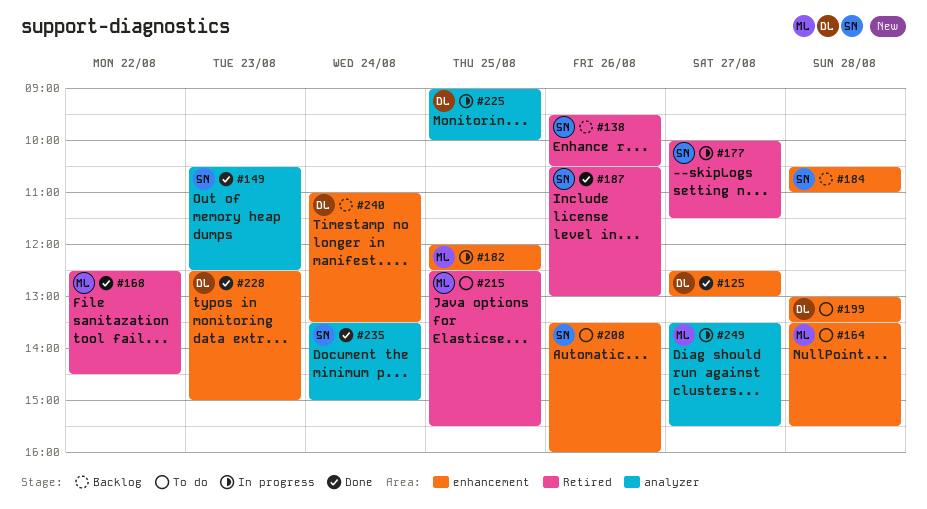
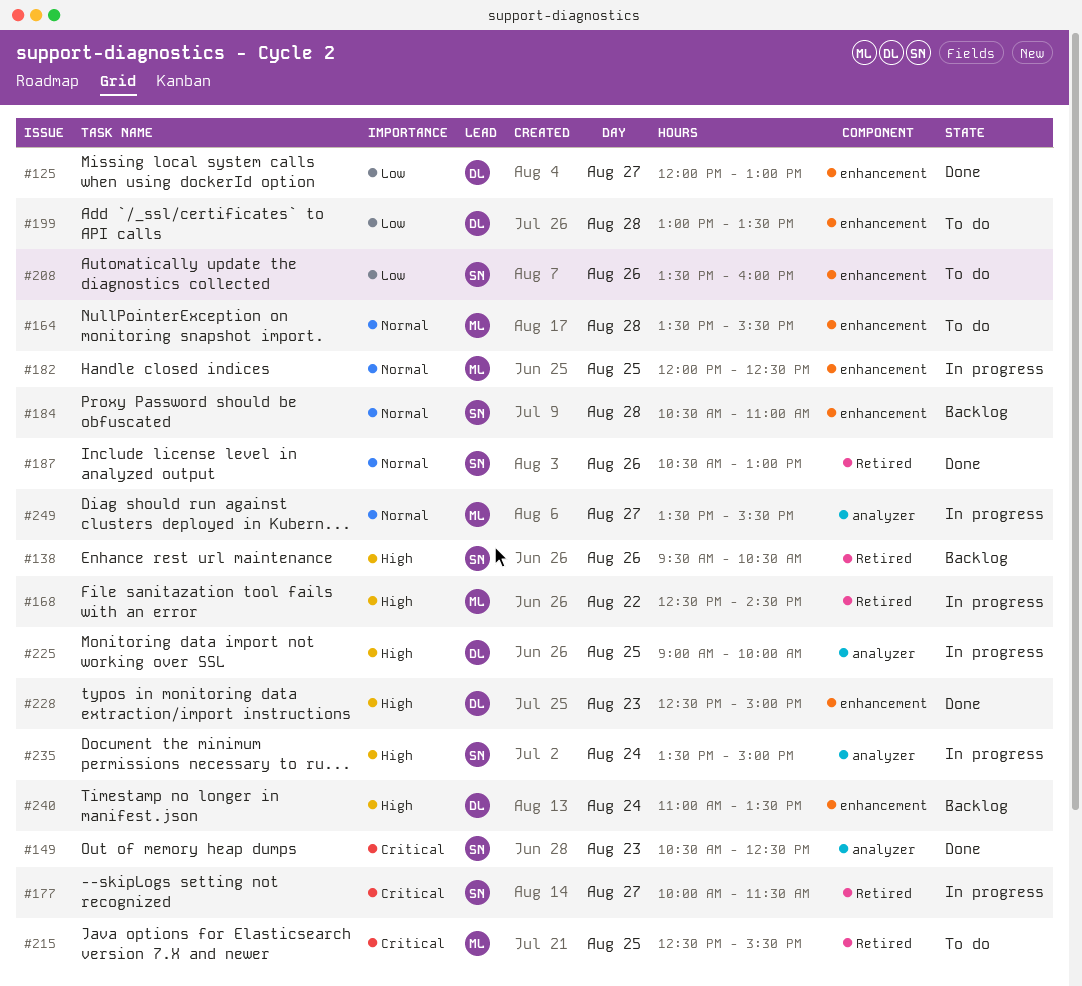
#125, begins: 12:30 -> 12:00
#168, status: Done -> In progress
#235, status: Done -> In progress

